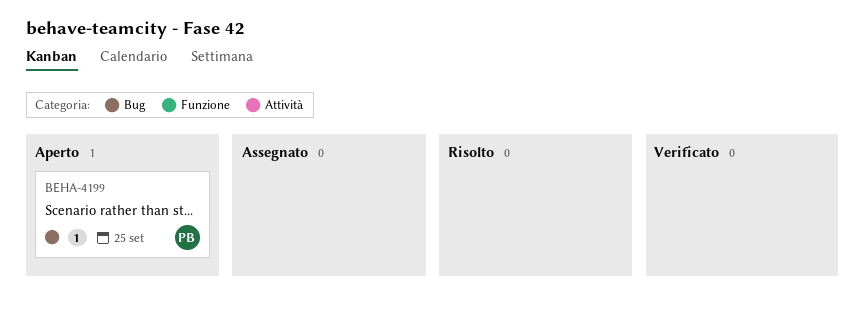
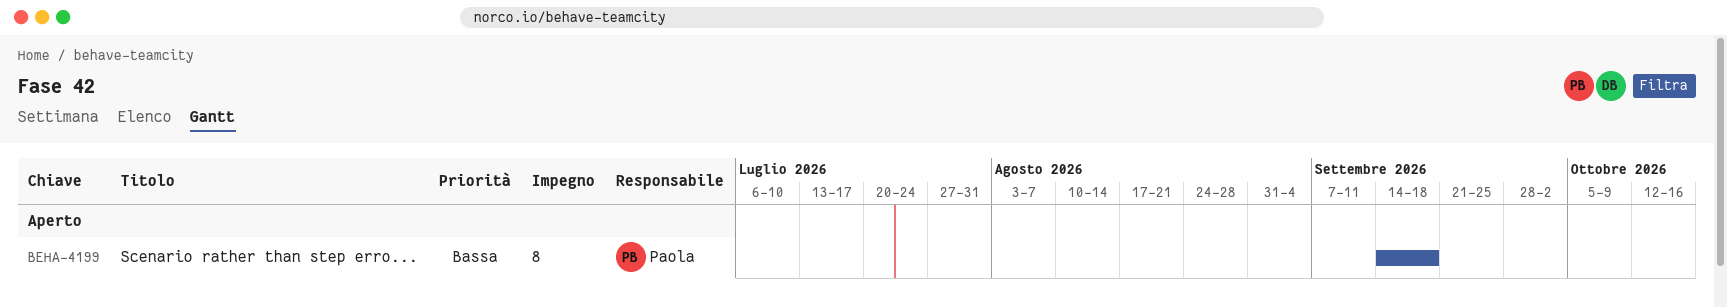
BEHA-4199, estimate: 1 -> 8
BEHA-4199, due: Sep 25 -> Sep 18

